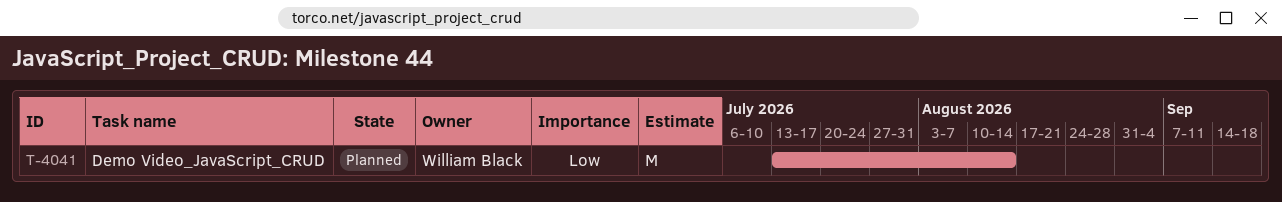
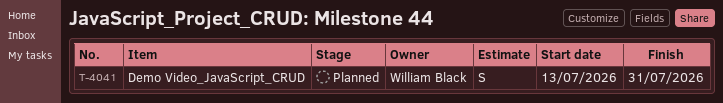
T-4041, estimate: M -> S
T-4041, due: Aug 14 -> Jul 31

